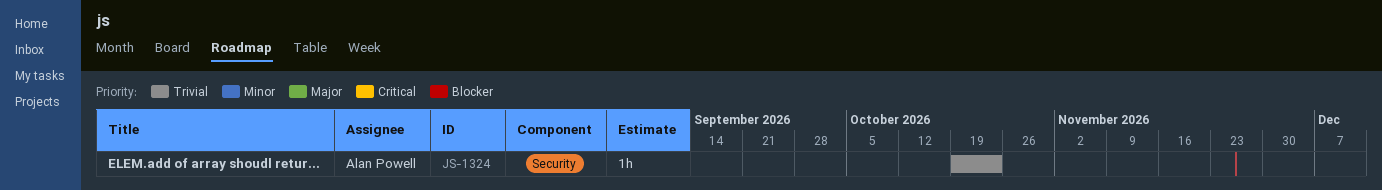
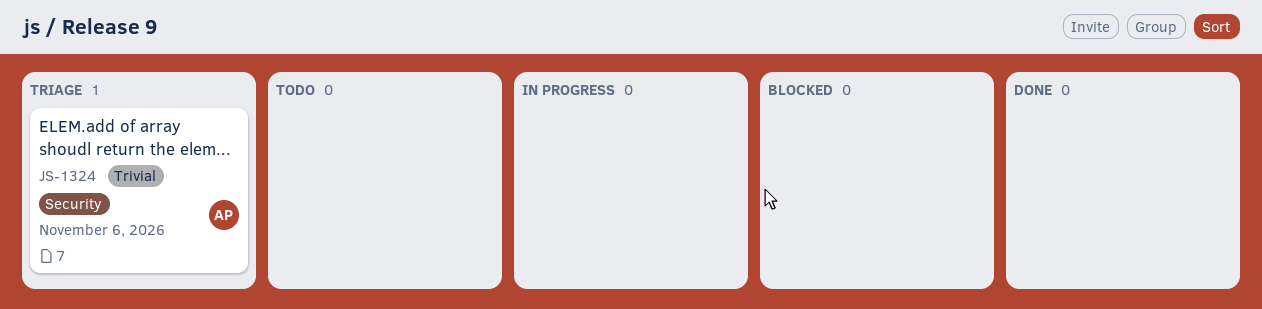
JS-1324, due: Oct 23 -> Nov 6

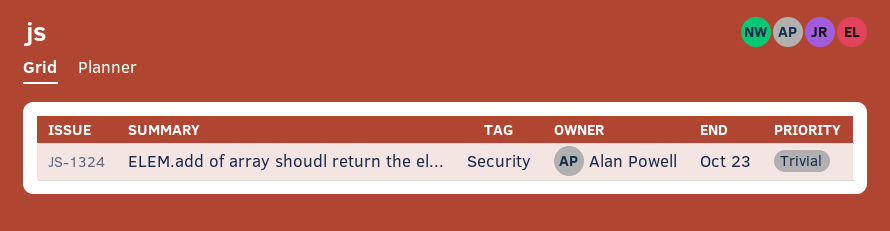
JS-1324, due: Nov 6 -> Oct 23

